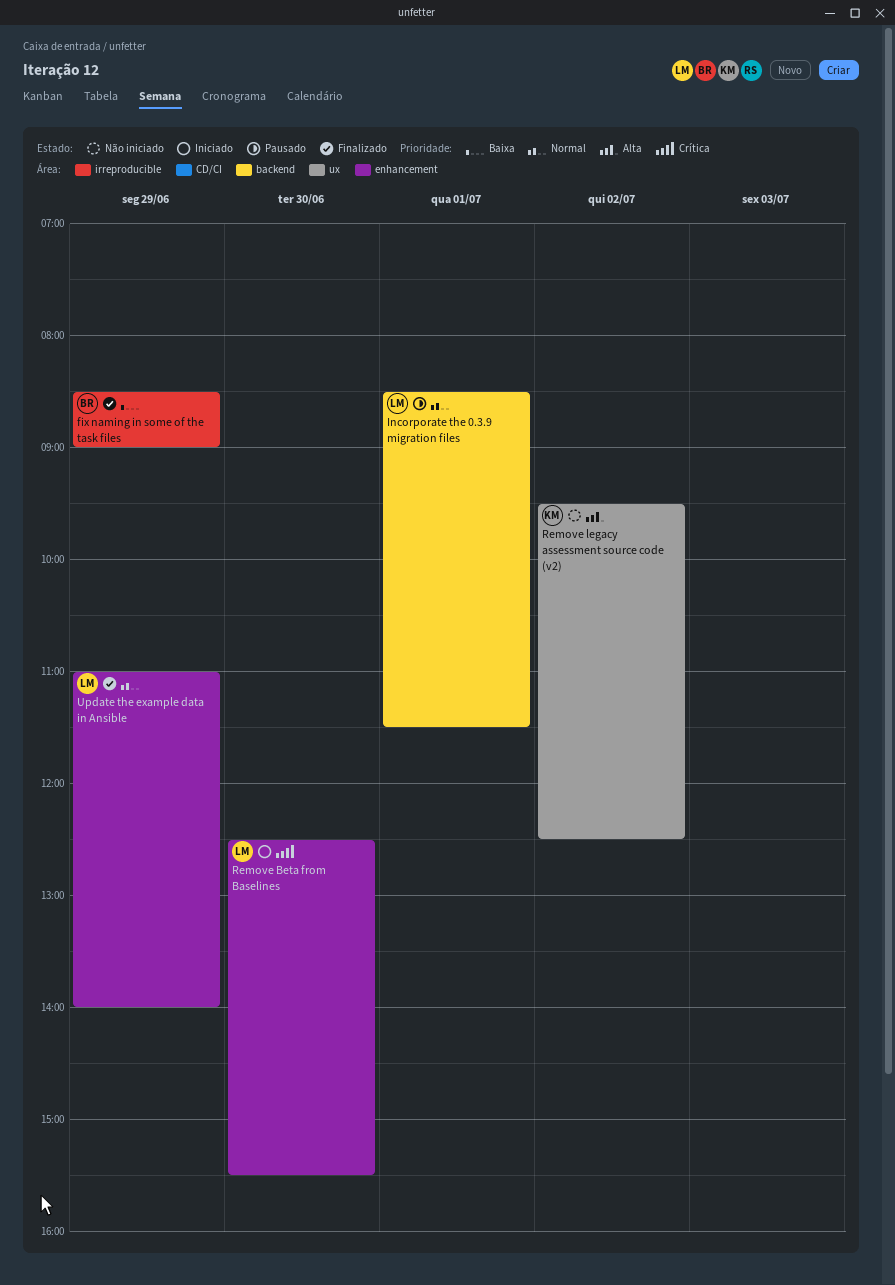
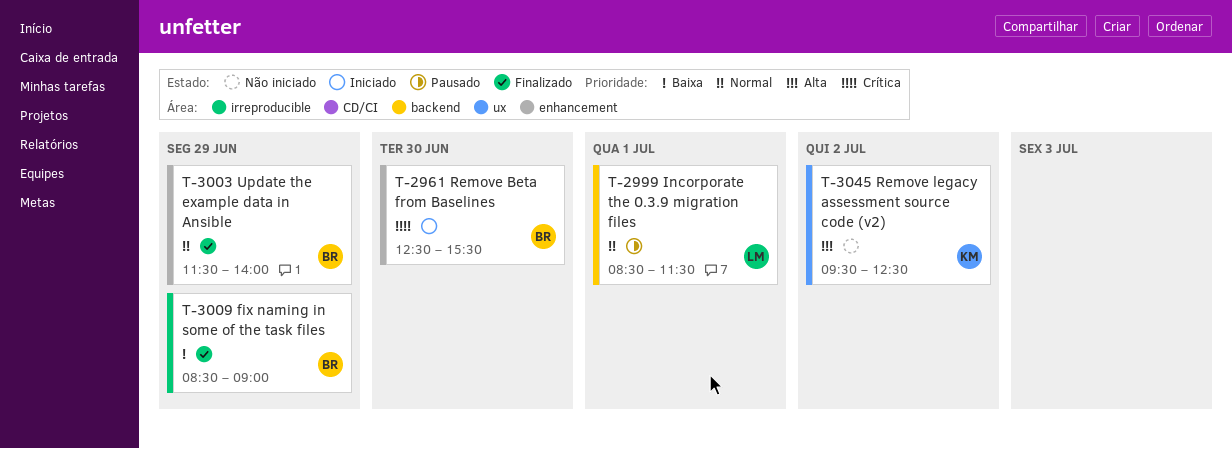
Remove Beta from Baselines, owner: LM -> BR
Update the example data in Ansible, owner: LM -> BR
Update the example data in Ansible, begins: 11:00 -> 11:30

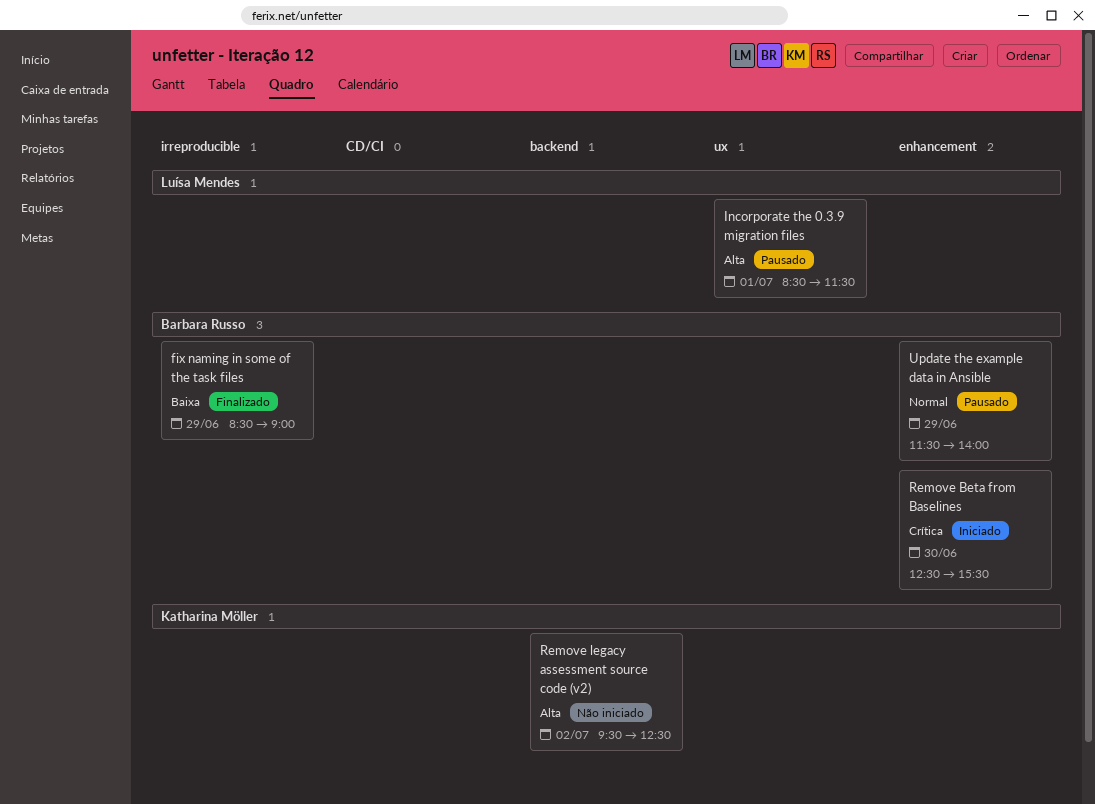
Incorporate the 0.3.9 migration files, priority: Normal -> Alta
Incorporate the 0.3.9 migration files, label: backend -> ux
Remove legacy assessment source code (v2), label: ux -> backend
Update the example data in Ansible, status: Finalizado -> Pausado

